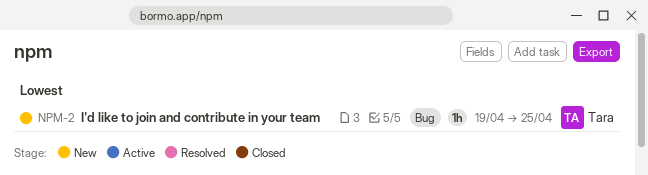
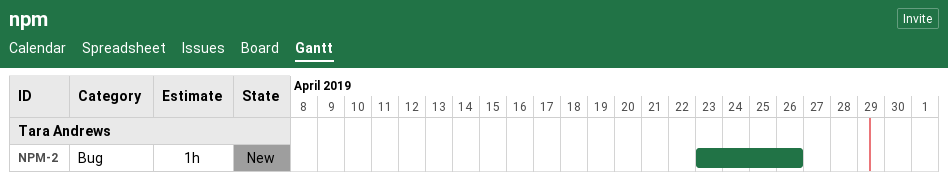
NPM-2, start: Apr 19 -> Apr 23
NPM-2, due: Apr 25 -> Apr 26

